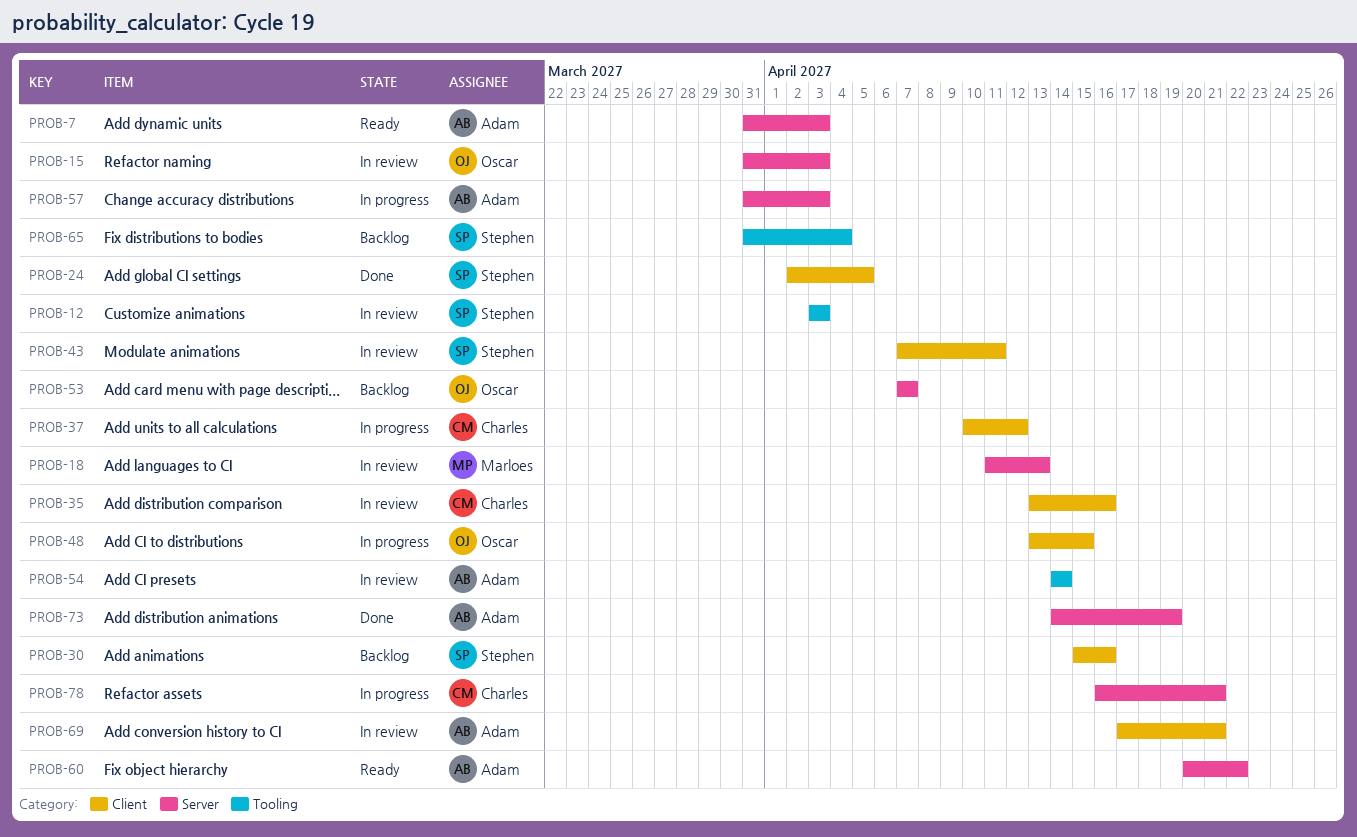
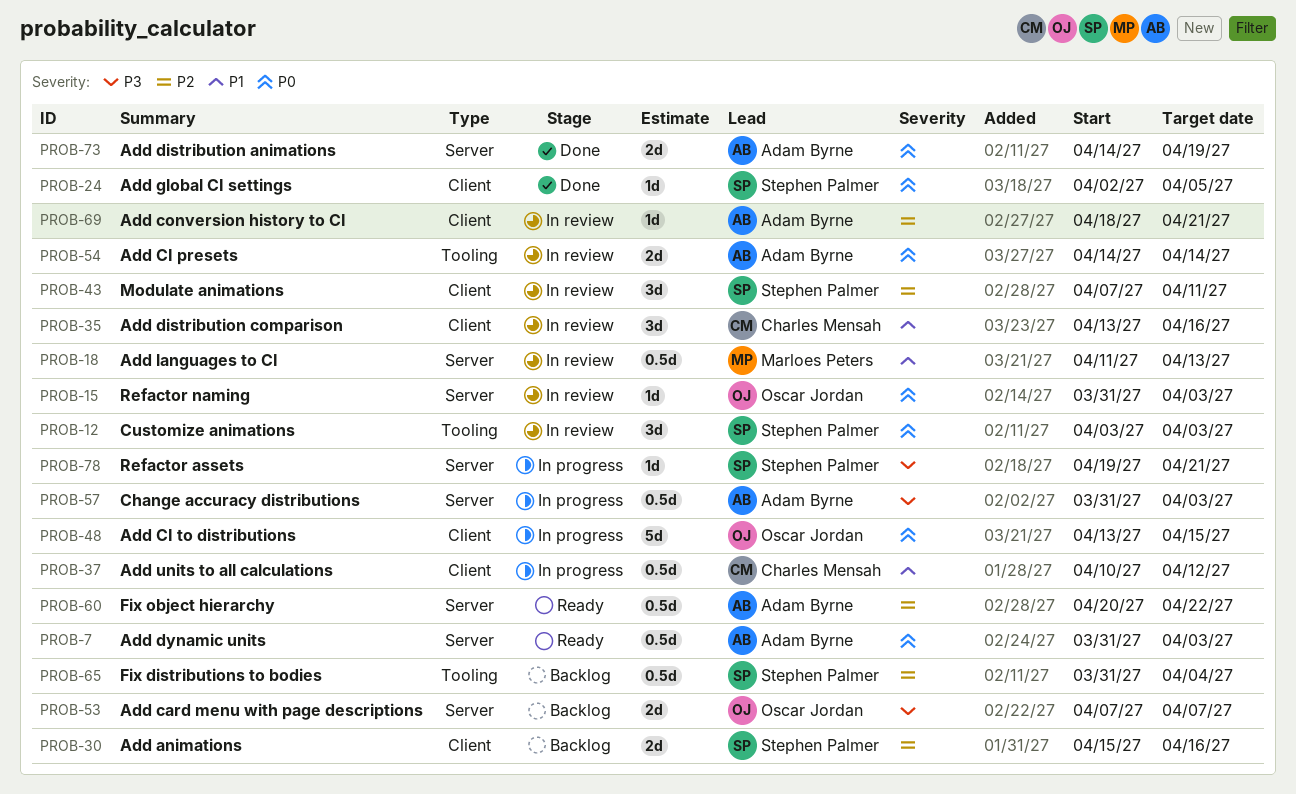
PROB-69, start: Apr 17 -> Apr 18
PROB-78, owner: Charles Mensah -> Stephen Palmer
PROB-78, start: Apr 16 -> Apr 19

